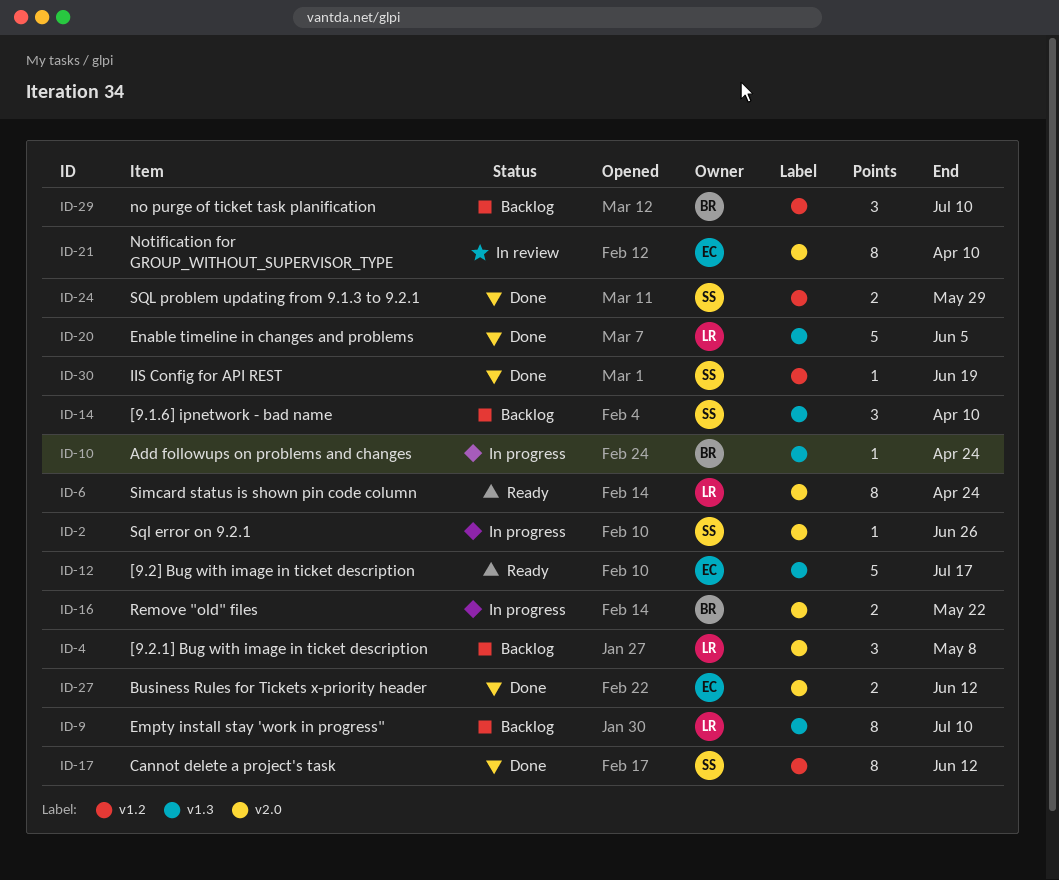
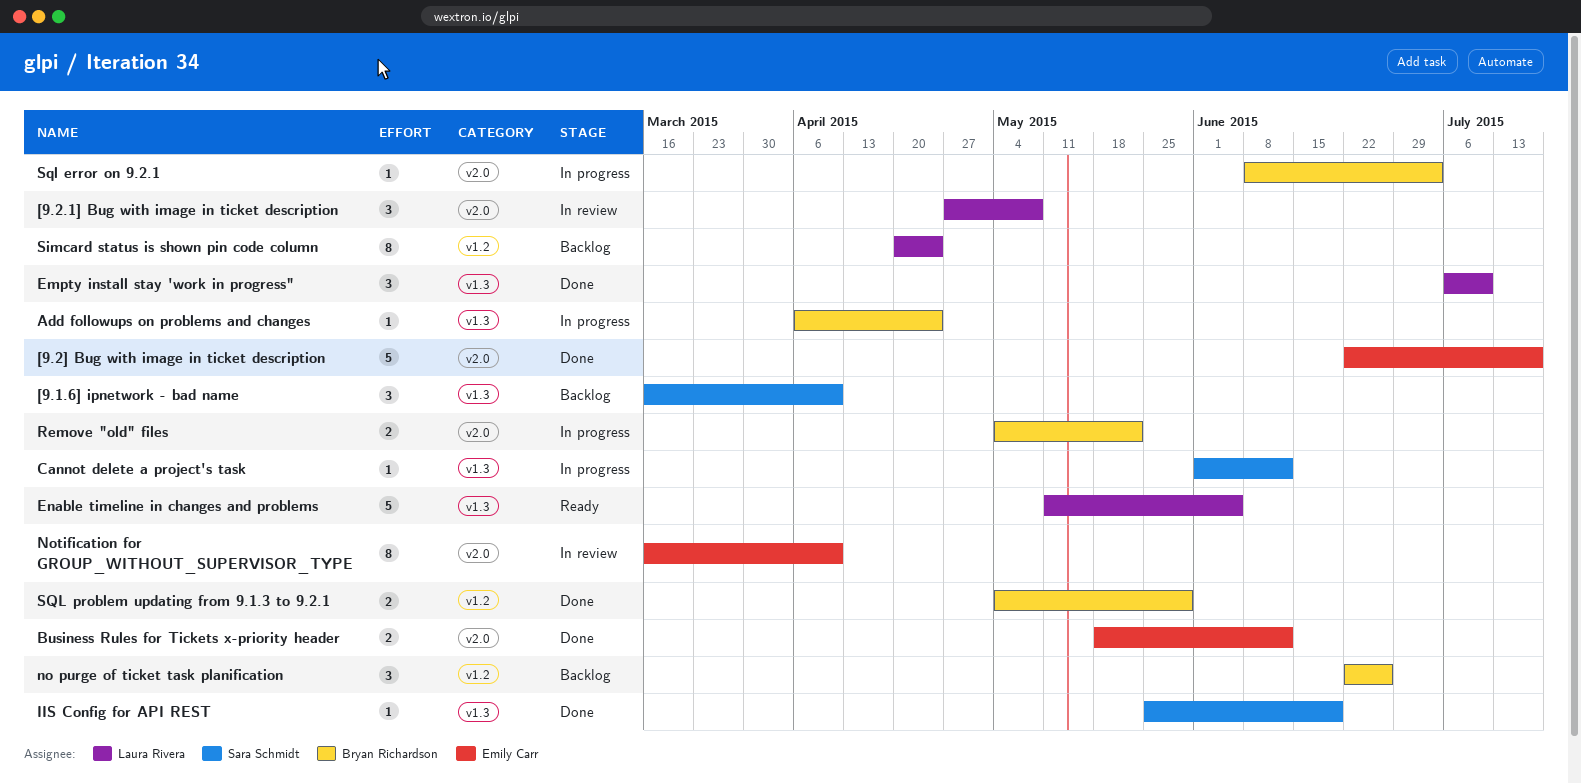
[9.2.1] Bug with image in ticket description, status: Backlog -> In review
[9.2] Bug with image in ticket description, status: Ready -> Done
[9.2] Bug with image in ticket description, label: v1.3 -> v2.0
Cannot delete a project's task, status: Done -> In progress
Cannot delete a project's task, label: v1.2 -> v1.3
Cannot delete a project's task, estimate: 8 -> 1
Empty install stay 'work in progress", status: Backlog -> Done
Empty install stay 'work in progress", estimate: 8 -> 3
Enable timeline in changes and problems, status: Done -> Ready
IIS Config for API REST, label: v1.2 -> v1.3
no purge of ticket task planification, due: Jul 10 -> Jun 26
Simcard status is shown pin code column, status: Ready -> Backlog
Simcard status is shown pin code column, label: v2.0 -> v1.2
Sql error on 9.2.1, owner: Sara Schmidt -> Bryan Richardson
Sql error on 9.2.1, due: Jun 26 -> Jul 3
SQL problem updating from 9.1.3 to 9.2.1, owner: Sara Schmidt -> Bryan Richardson

